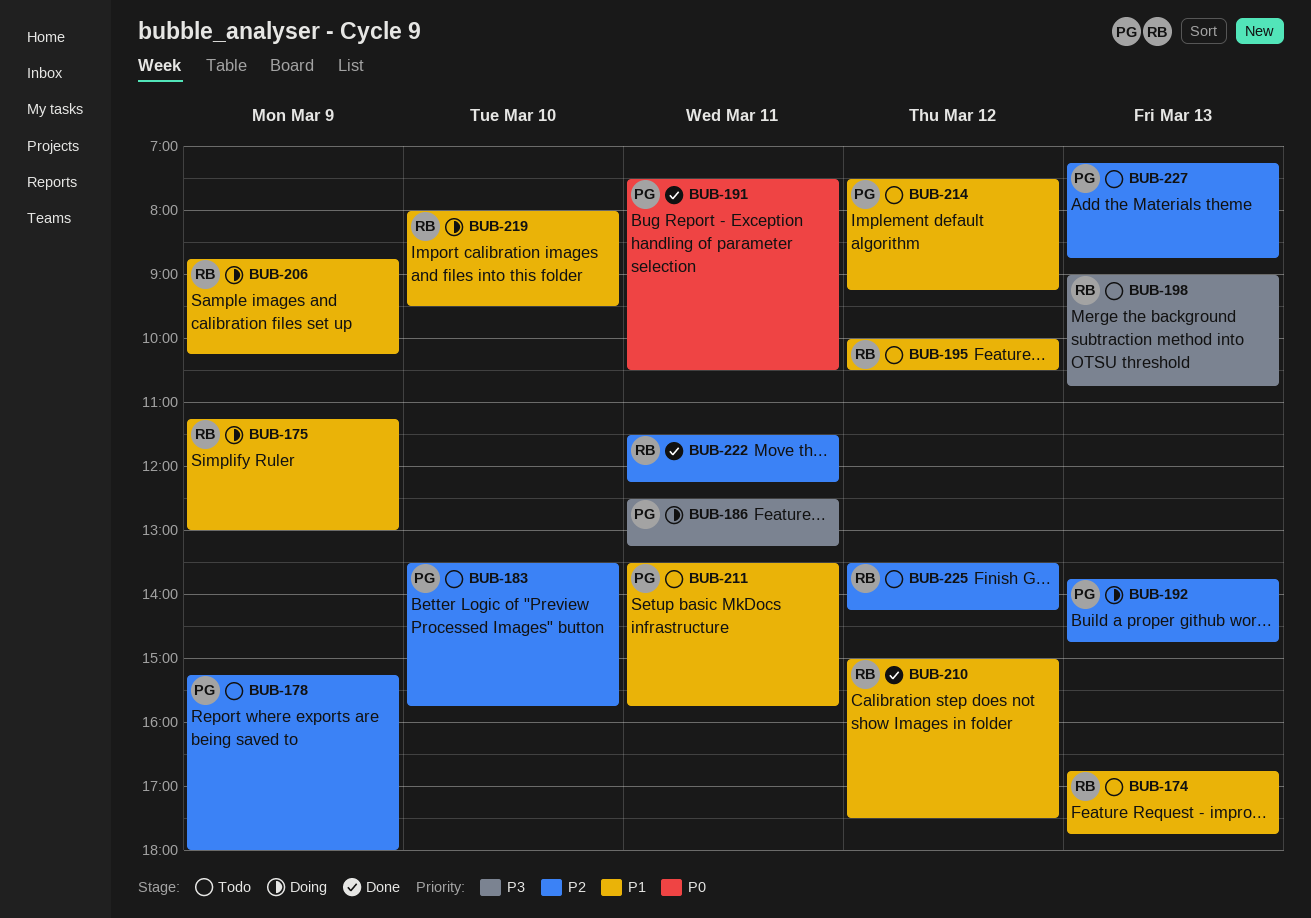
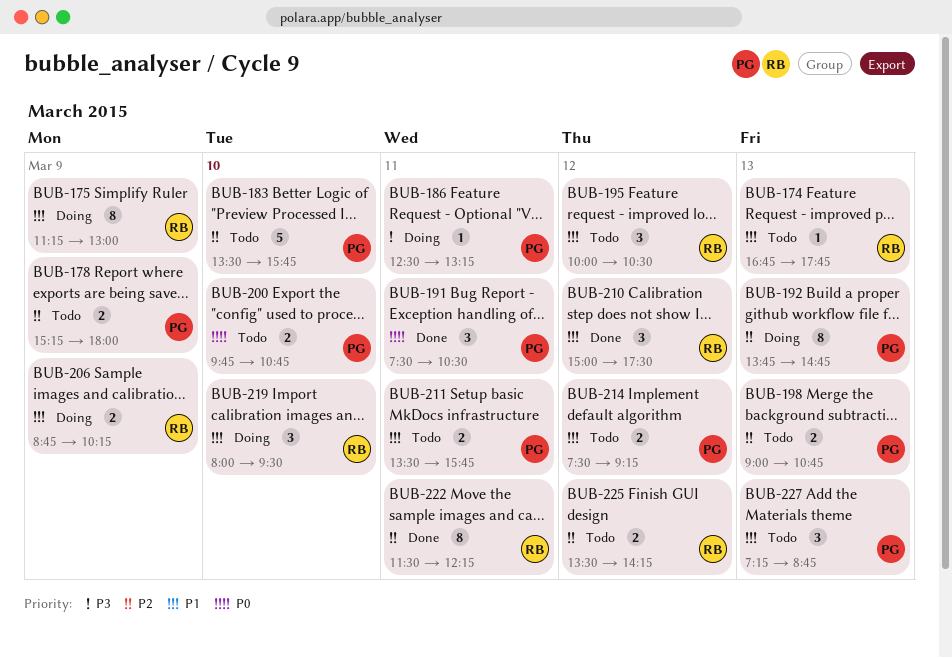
BUB-198, owner: RB -> PG
BUB-198, priority: P3 -> P2
BUB-200: none -> present
BUB-227, priority: P2 -> P1

